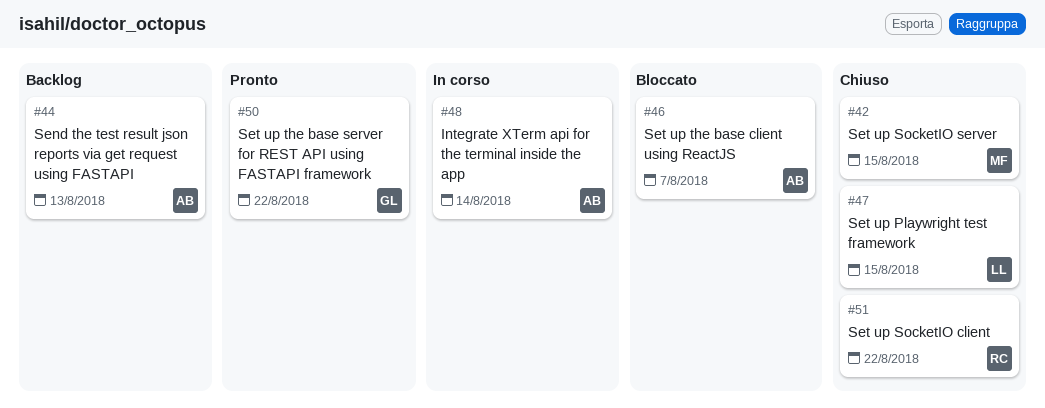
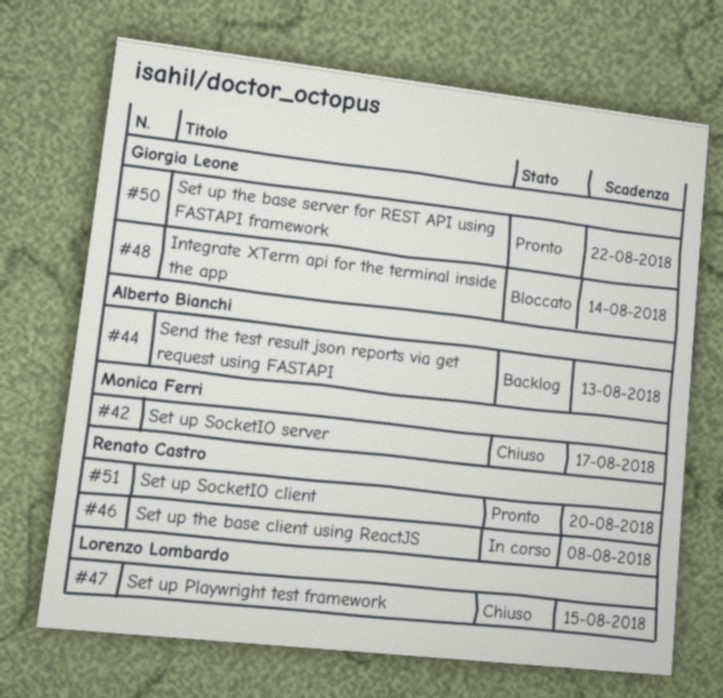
#42, due: Aug 15 -> Aug 17
#46, status: Bloccato -> In corso
#46, owner: Alberto Bianchi -> Renato Castro
#46, due: Aug 7 -> Aug 8
#48, status: In corso -> Bloccato
#48, owner: Alberto Bianchi -> Giorgia Leone
#51, status: Chiuso -> Pronto
#51, due: Aug 22 -> Aug 20

